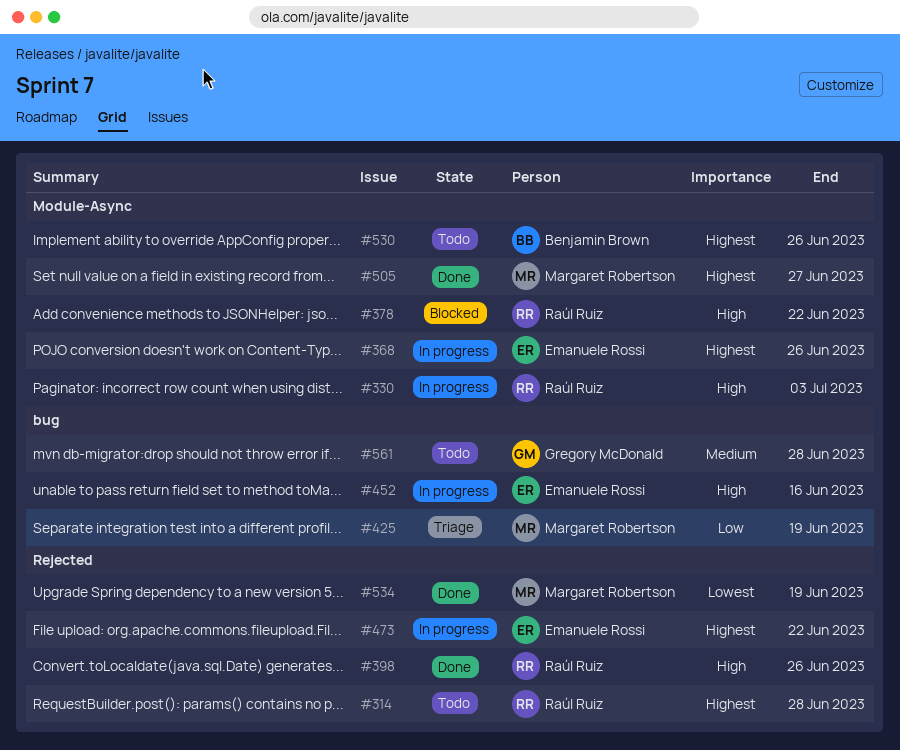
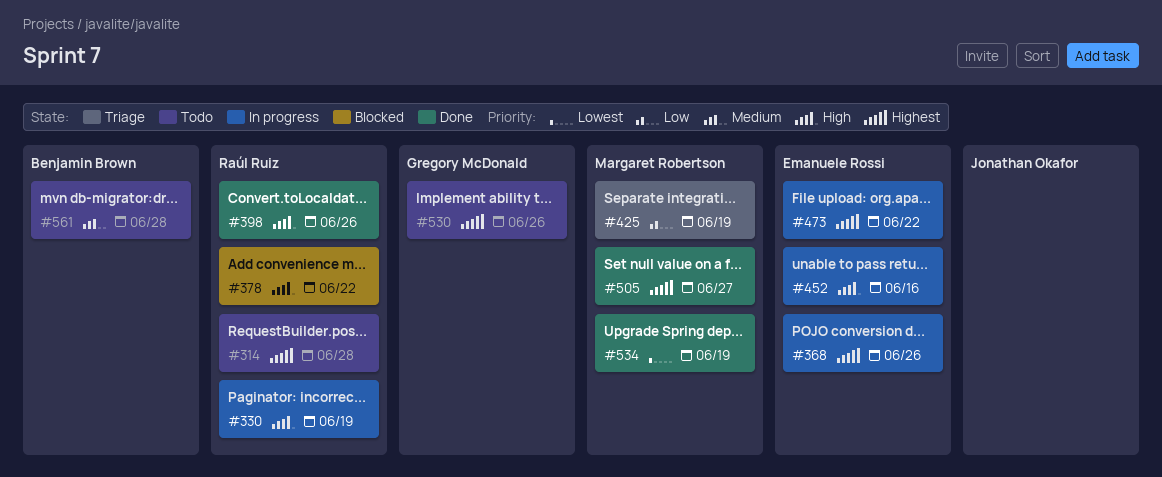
#330, due: Jul 3 -> Jun 19
#530, owner: Benjamin Brown -> Gregory McDonald
#561, owner: Gregory McDonald -> Benjamin Brown

